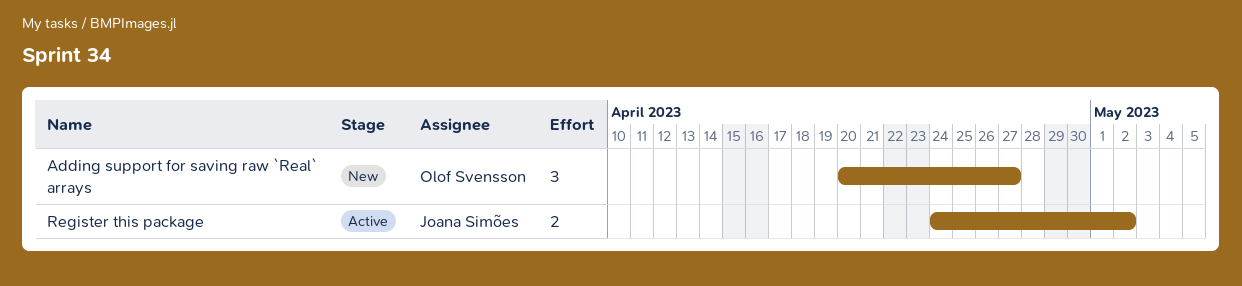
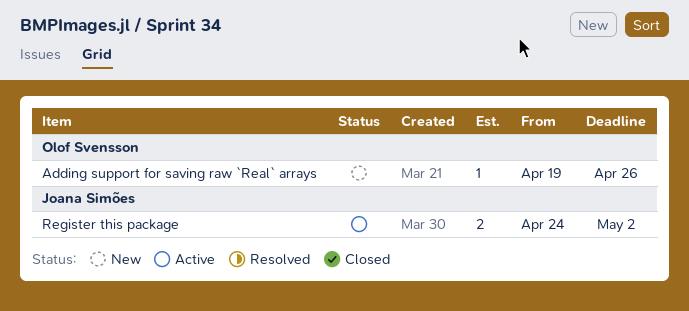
Adding support for saving raw `Real` arrays, estimate: 3 -> 1
Adding support for saving raw `Real` arrays, start: Apr 20 -> Apr 19
Adding support for saving raw `Real` arrays, due: Apr 27 -> Apr 26

